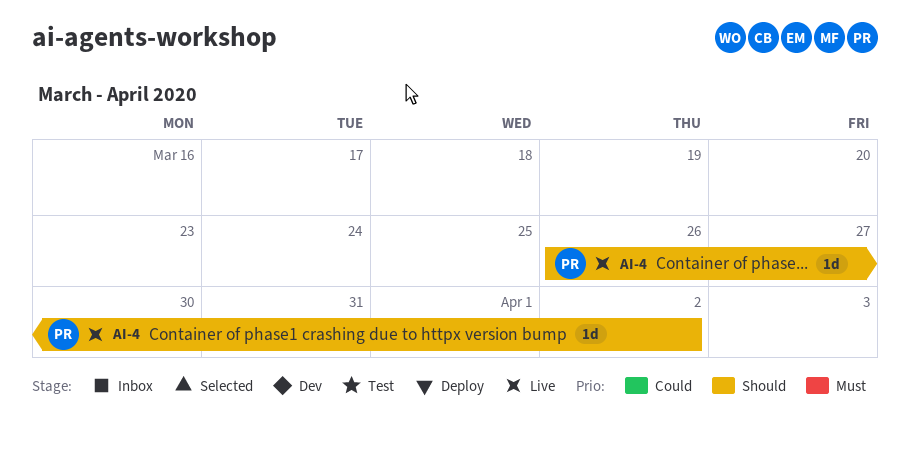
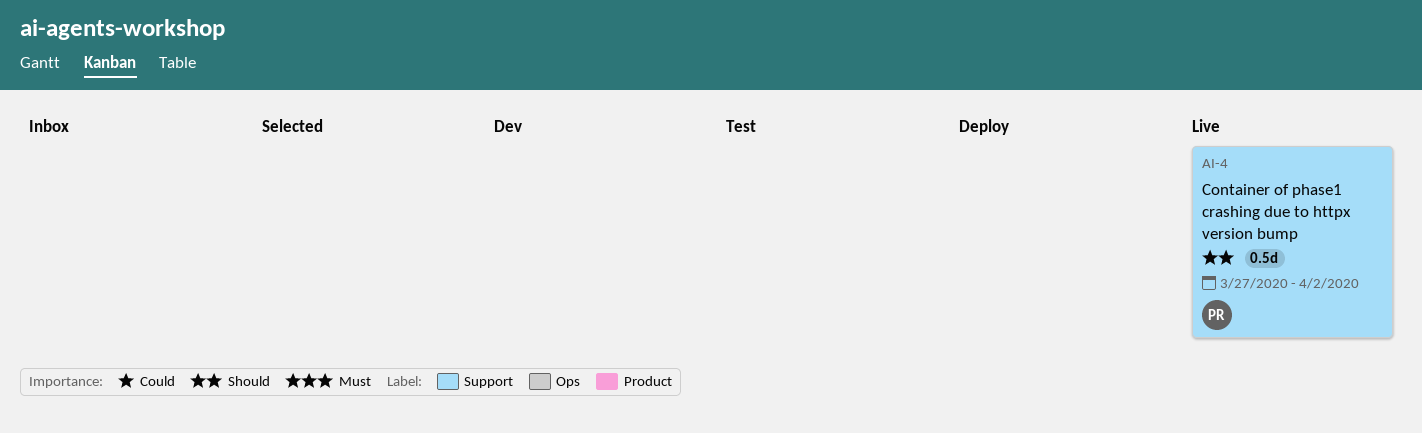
AI-4, estimate: 1d -> 0.5d
AI-4, start: Mar 26 -> Mar 27

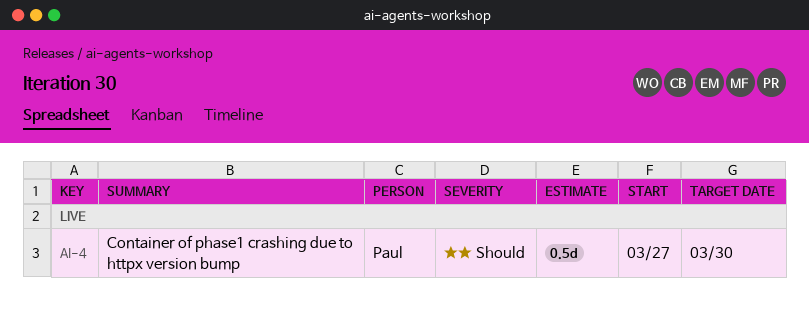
AI-4, due: Apr 2 -> Mar 30

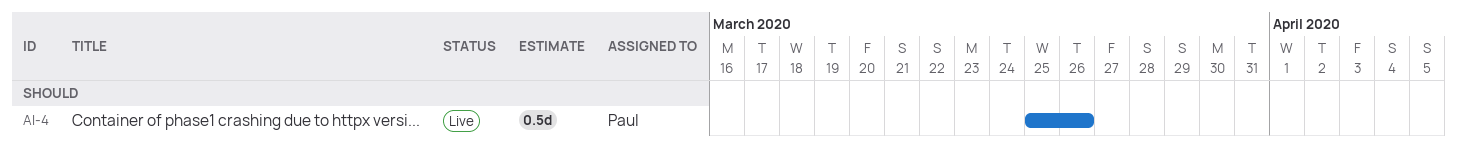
AI-4, start: Mar 27 -> Mar 25
AI-4, due: Mar 30 -> Mar 26

